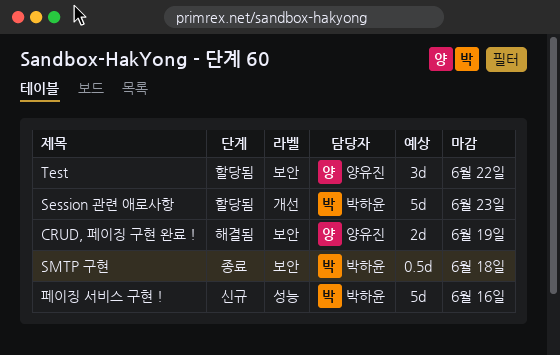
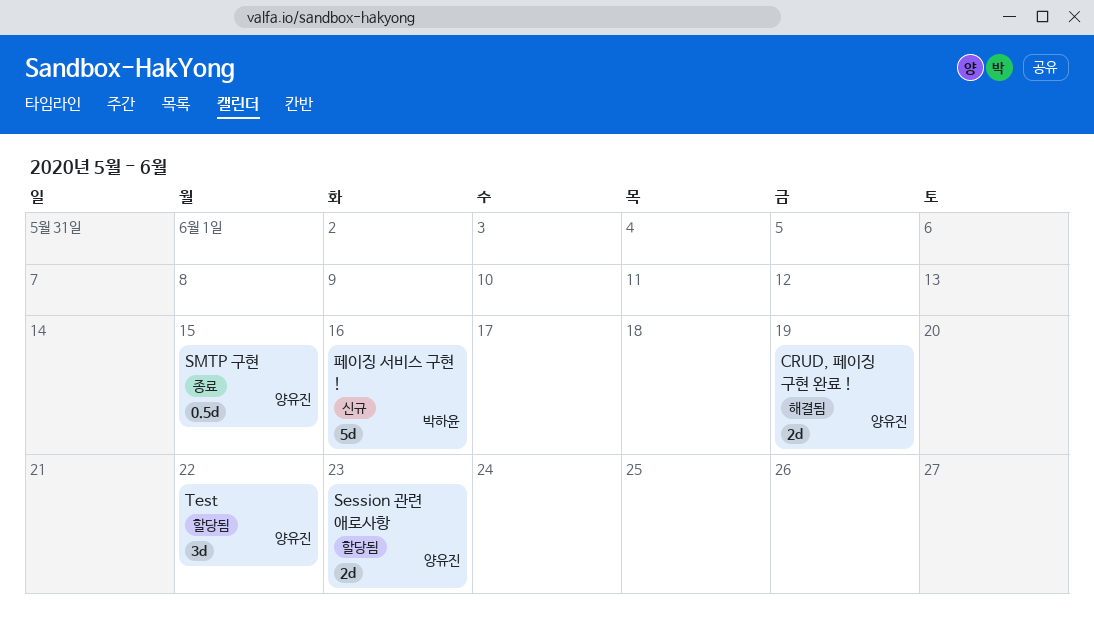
Session 관련 애로사항, owner: 박하윤 -> 양유진
Session 관련 애로사항, estimate: 5d -> 2d
SMTP 구현, owner: 박하윤 -> 양유진
SMTP 구현, due: Jun 18 -> Jun 15

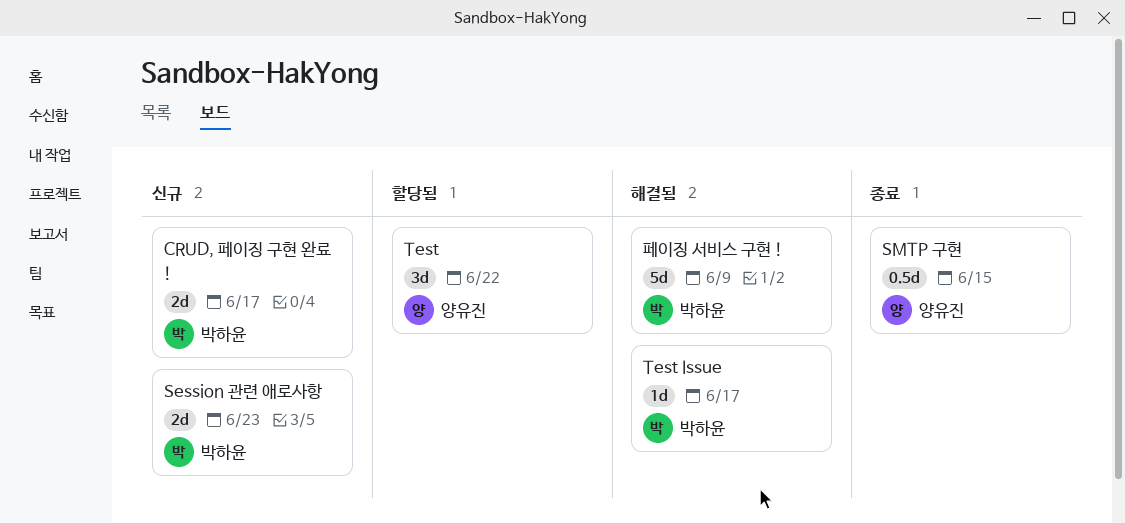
CRUD, 페이징 구현 완료 !, status: 해결됨 -> 신규
CRUD, 페이징 구현 완료 !, owner: 양유진 -> 박하윤
CRUD, 페이징 구현 완료 !, due: Jun 19 -> Jun 17
Session 관련 애로사항, status: 할당됨 -> 신규
Session 관련 애로사항, owner: 양유진 -> 박하윤
Test Issue: none -> present
페이징 서비스 구현 !, status: 신규 -> 해결됨
페이징 서비스 구현 !, due: Jun 16 -> Jun 9

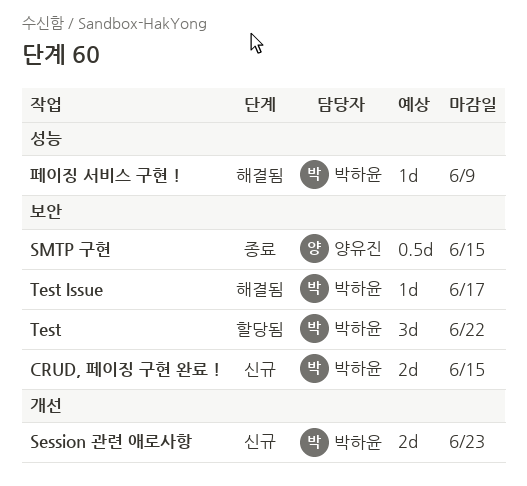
CRUD, 페이징 구현 완료 !, due: Jun 17 -> Jun 15
Test, owner: 양유진 -> 박하윤
페이징 서비스 구현 !, estimate: 5d -> 1d

